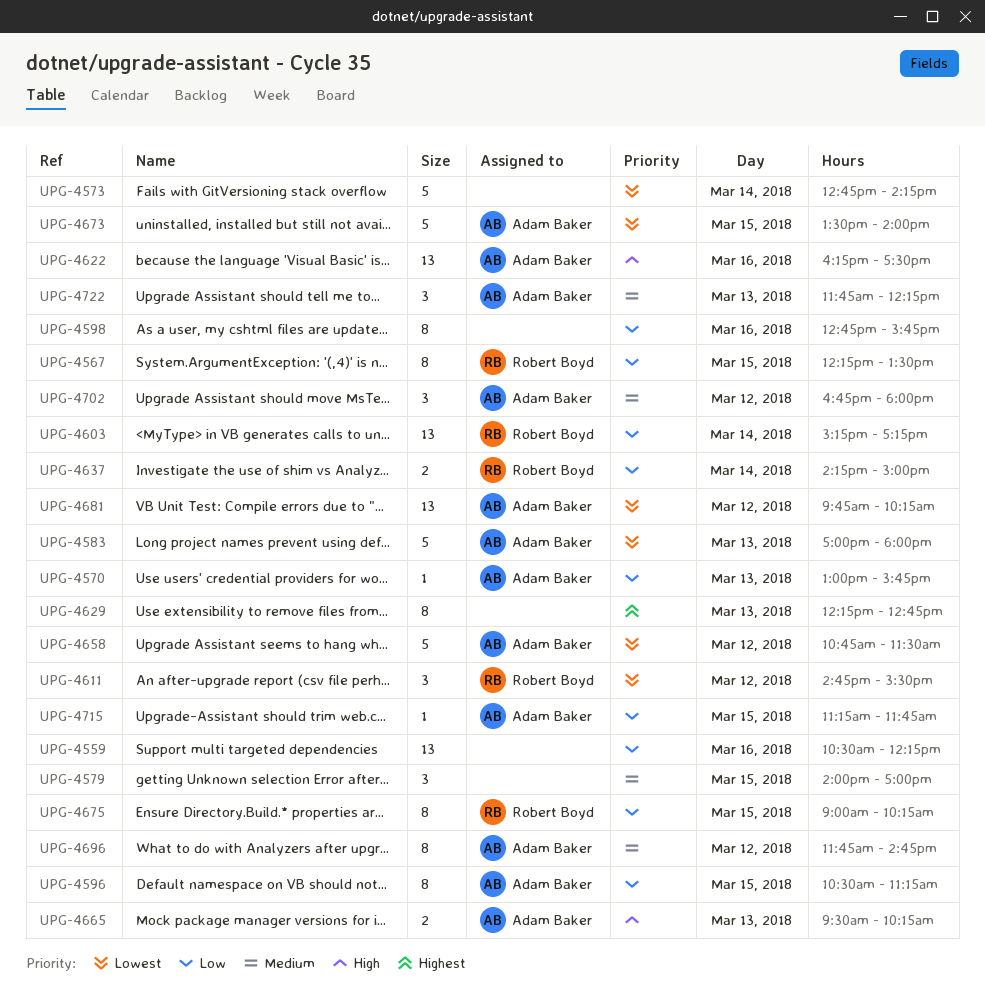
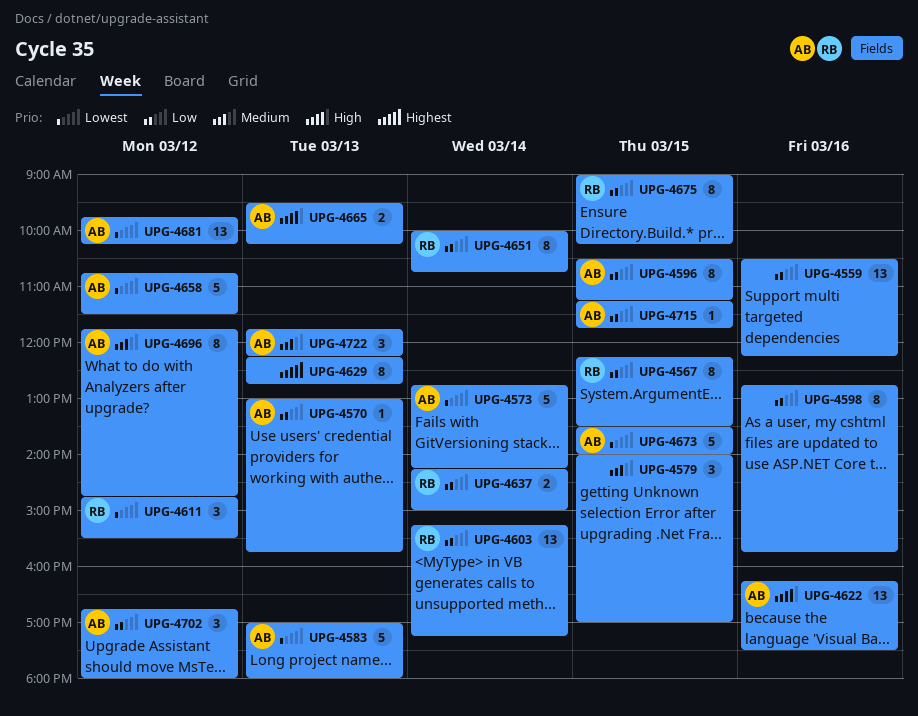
UPG-4573, owner: none -> Adam Baker
UPG-4651: none -> present
UPG-4702, priority: Medium -> Low

